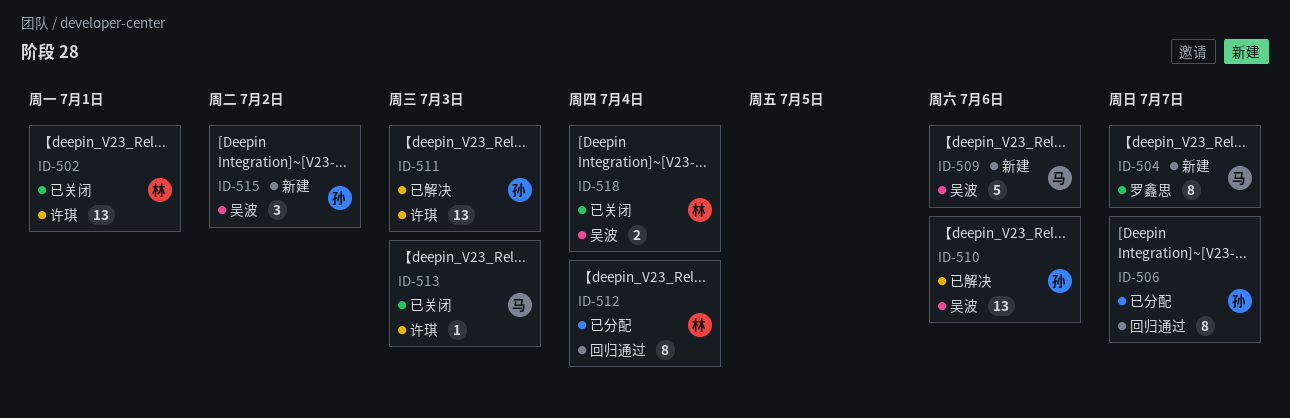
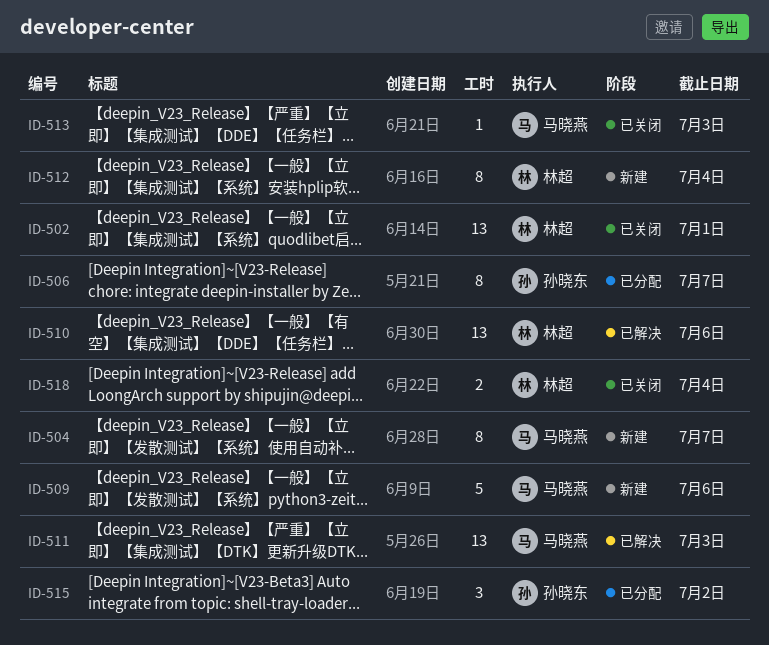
ID-510, owner: 孙晓东 -> 林超
ID-511, owner: 孙晓东 -> 马晓燕
ID-512, status: 已分配 -> 新建
ID-515, status: 新建 -> 已分配

